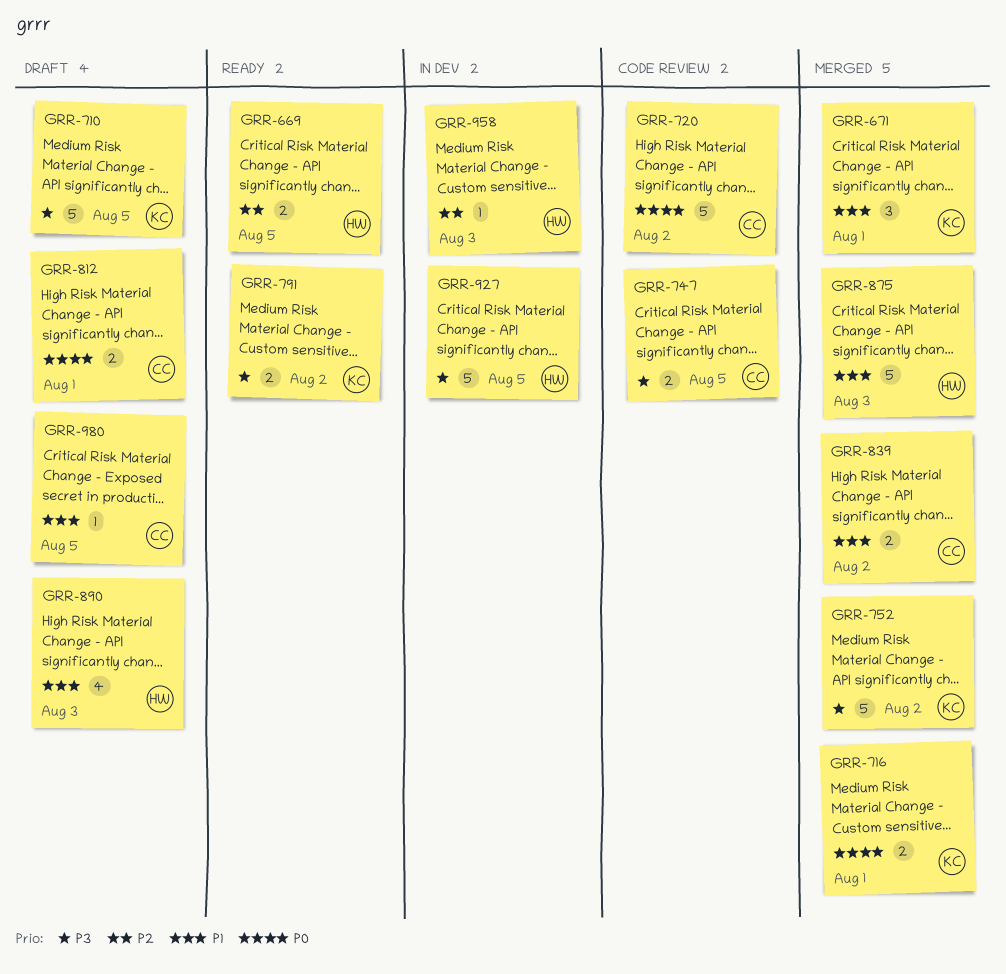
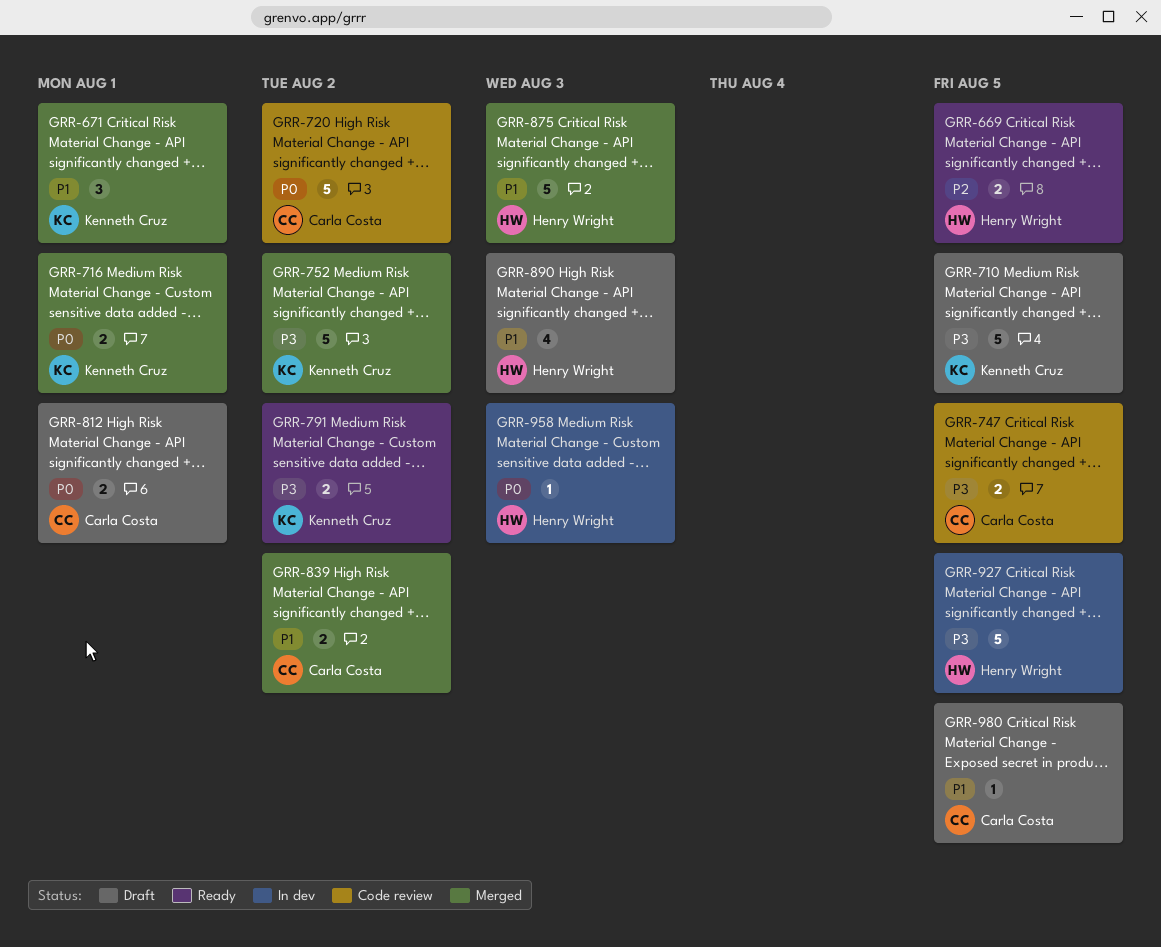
GRR-958, priority: P2 -> P0

